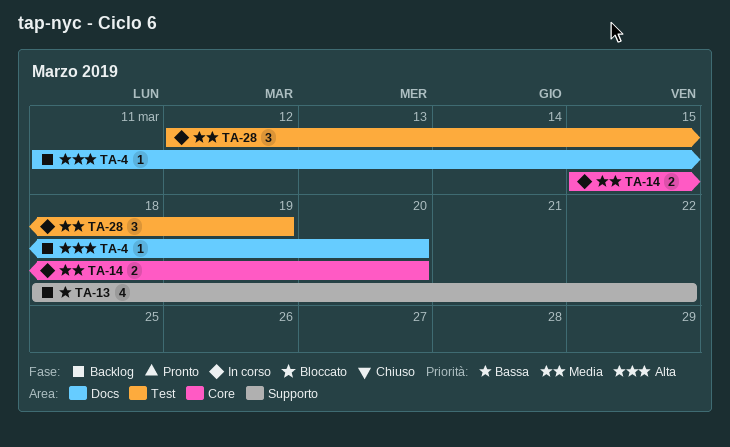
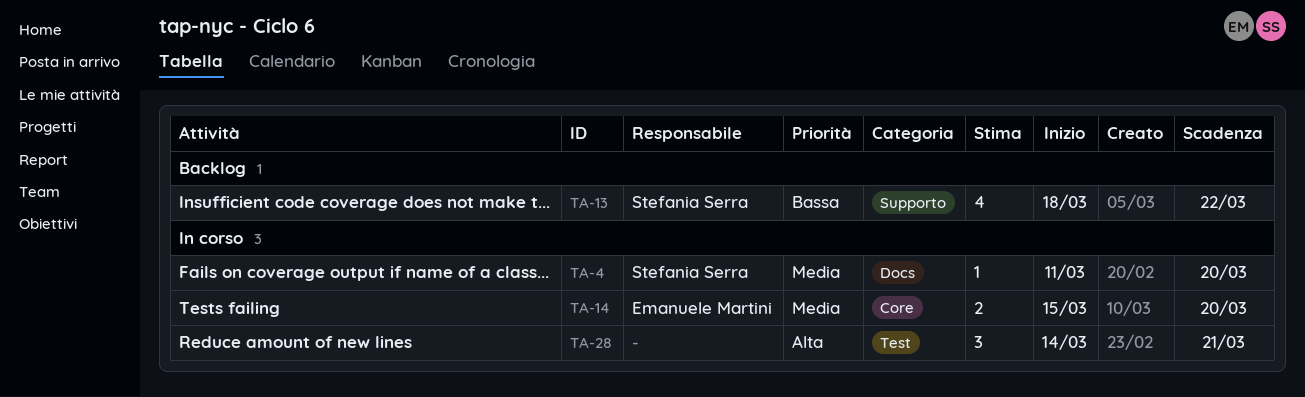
TA-4, status: Backlog -> In corso
TA-4, priority: Alta -> Media
TA-28, priority: Media -> Alta
TA-28, start: Mar 12 -> Mar 14
TA-28, due: Mar 19 -> Mar 21

